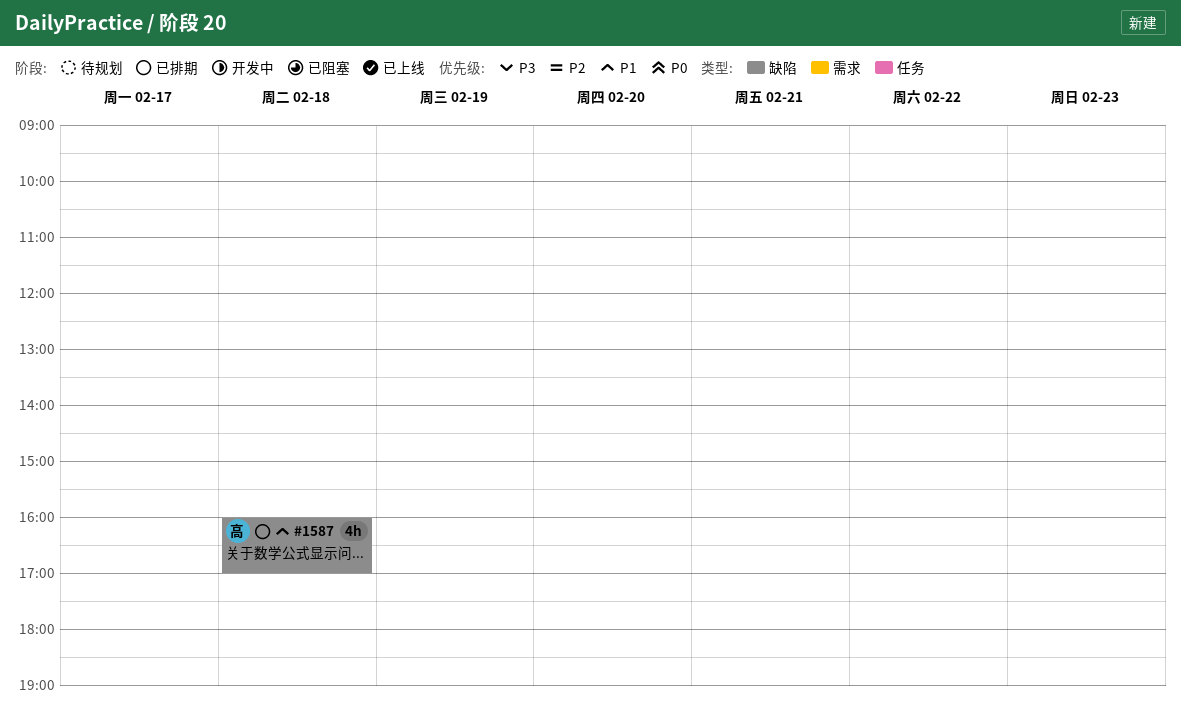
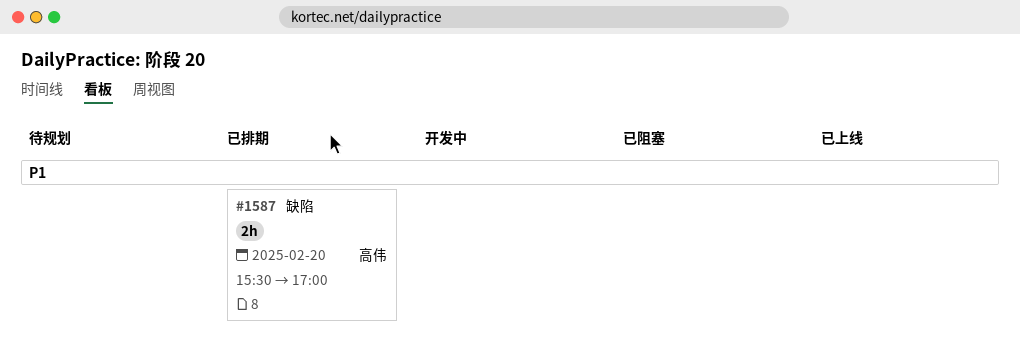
#1587, estimate: 4h -> 2h
#1587, day: Feb 18 -> Feb 20
#1587, begins: 16:00 -> 15:30

